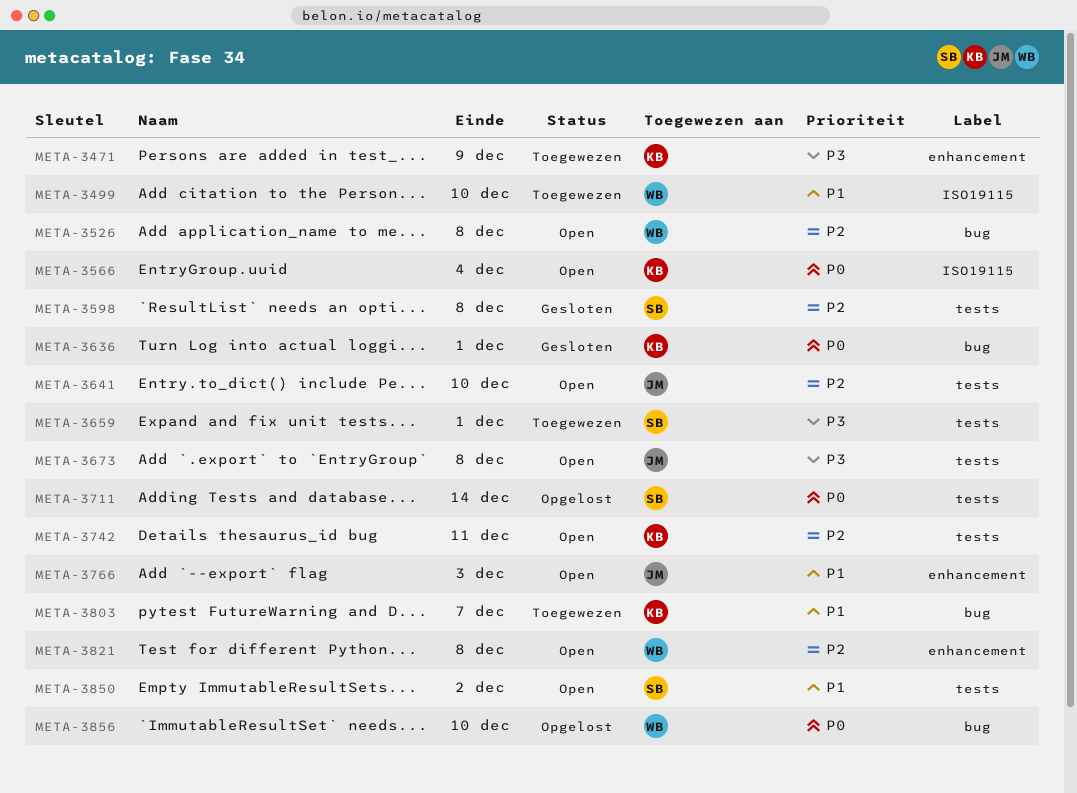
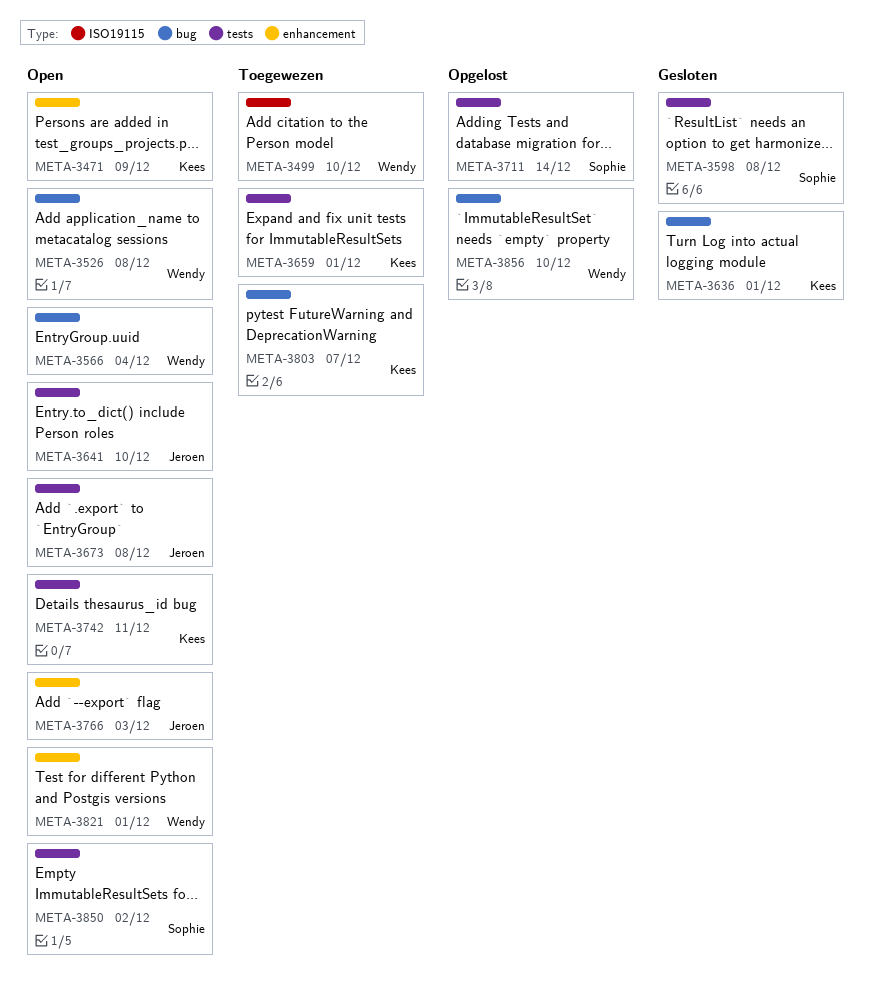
META-3471, status: Toegewezen -> Open
META-3566, owner: Kees -> Wendy
META-3566, label: ISO19115 -> bug
META-3659, owner: Sophie -> Kees
META-3821, due: Dec 8 -> Dec 1

